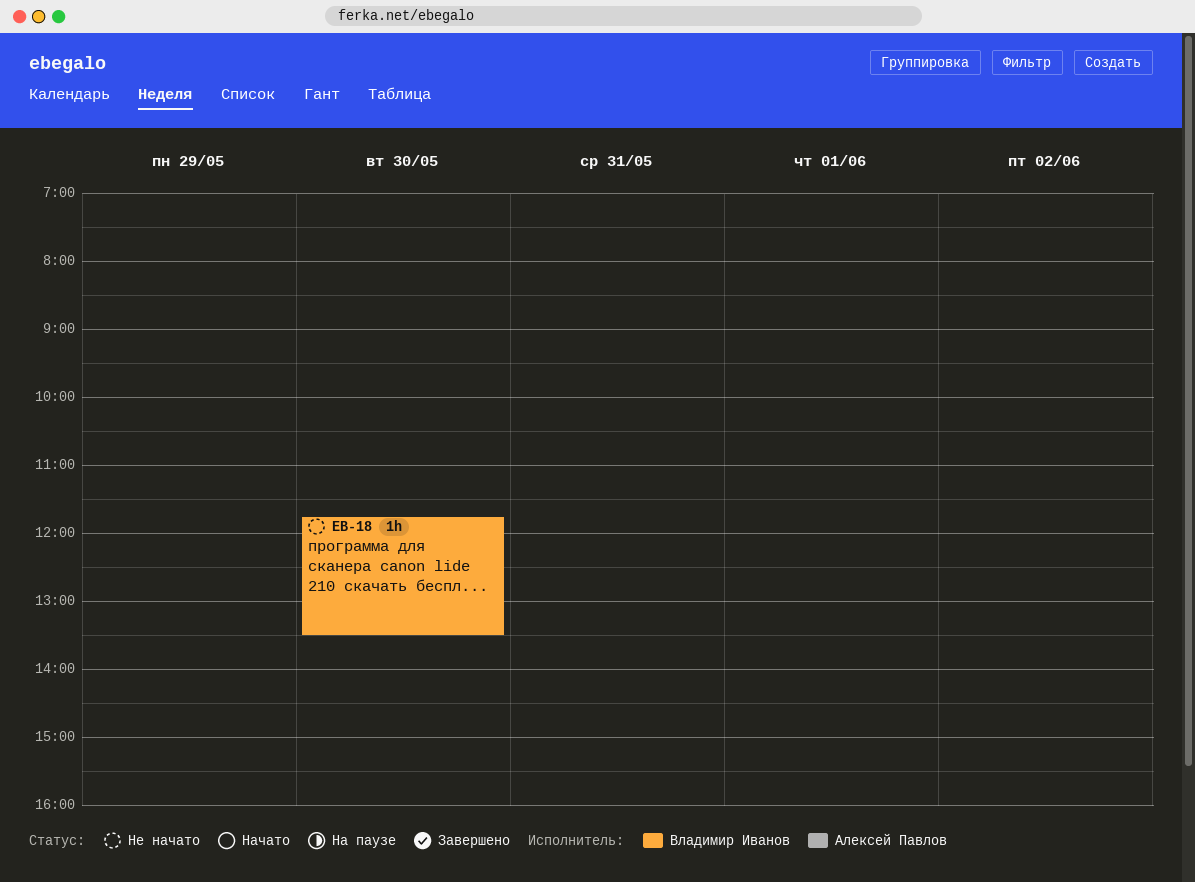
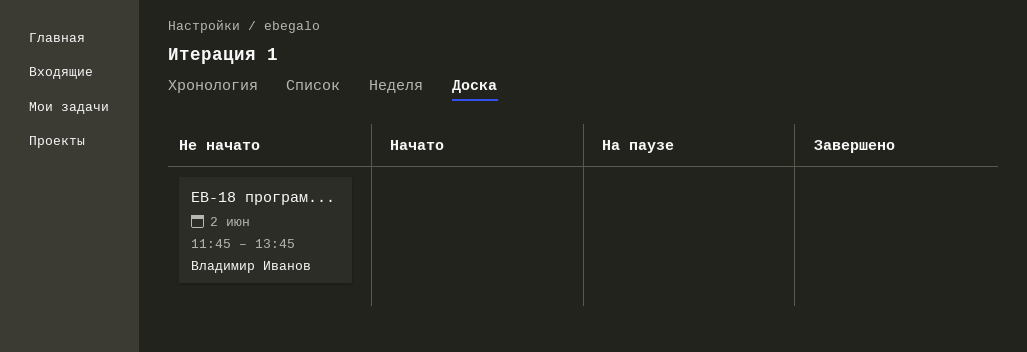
EB-18, day: May 30 -> Jun 2
EB-18, ends: 13:30 -> 13:45

